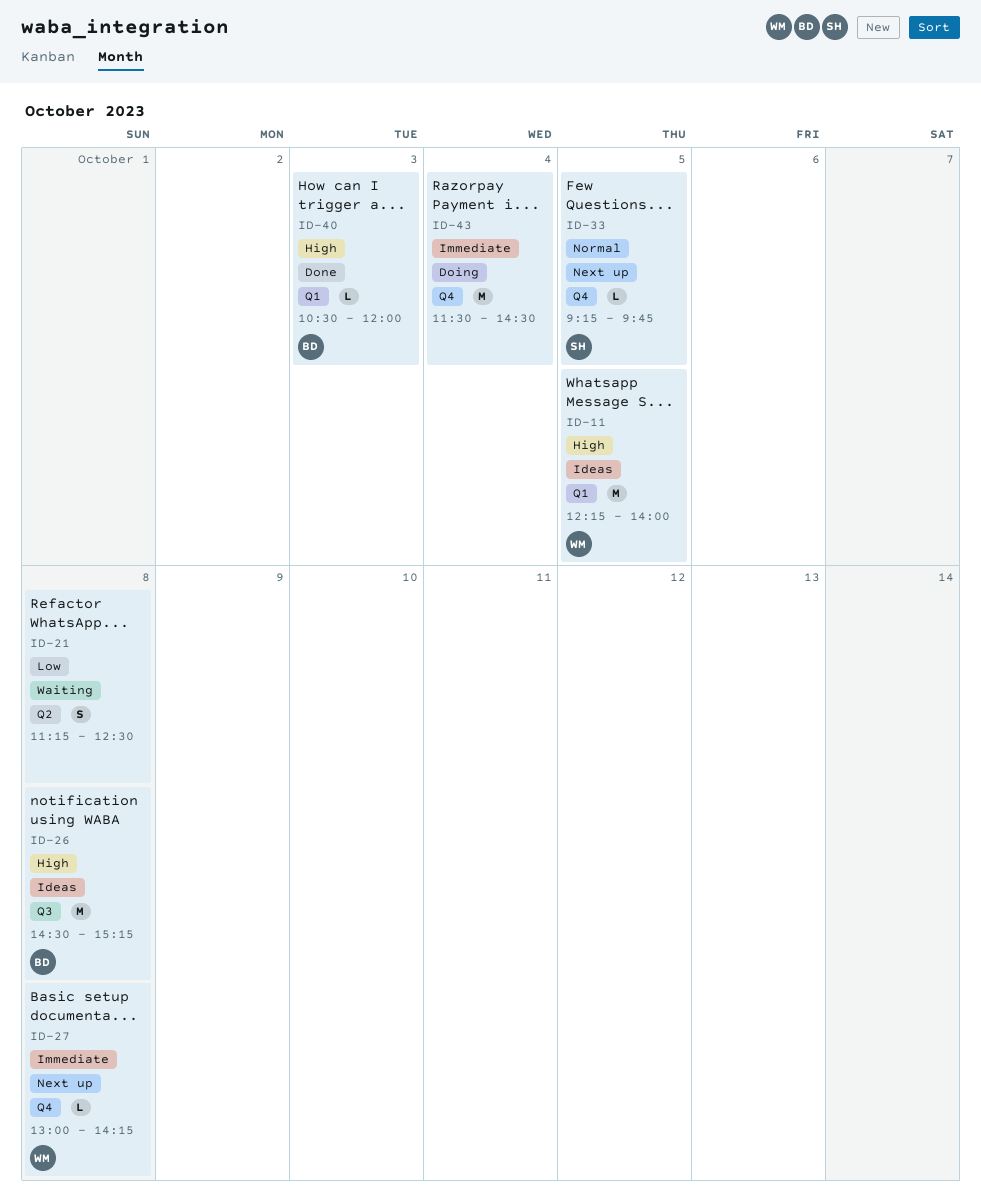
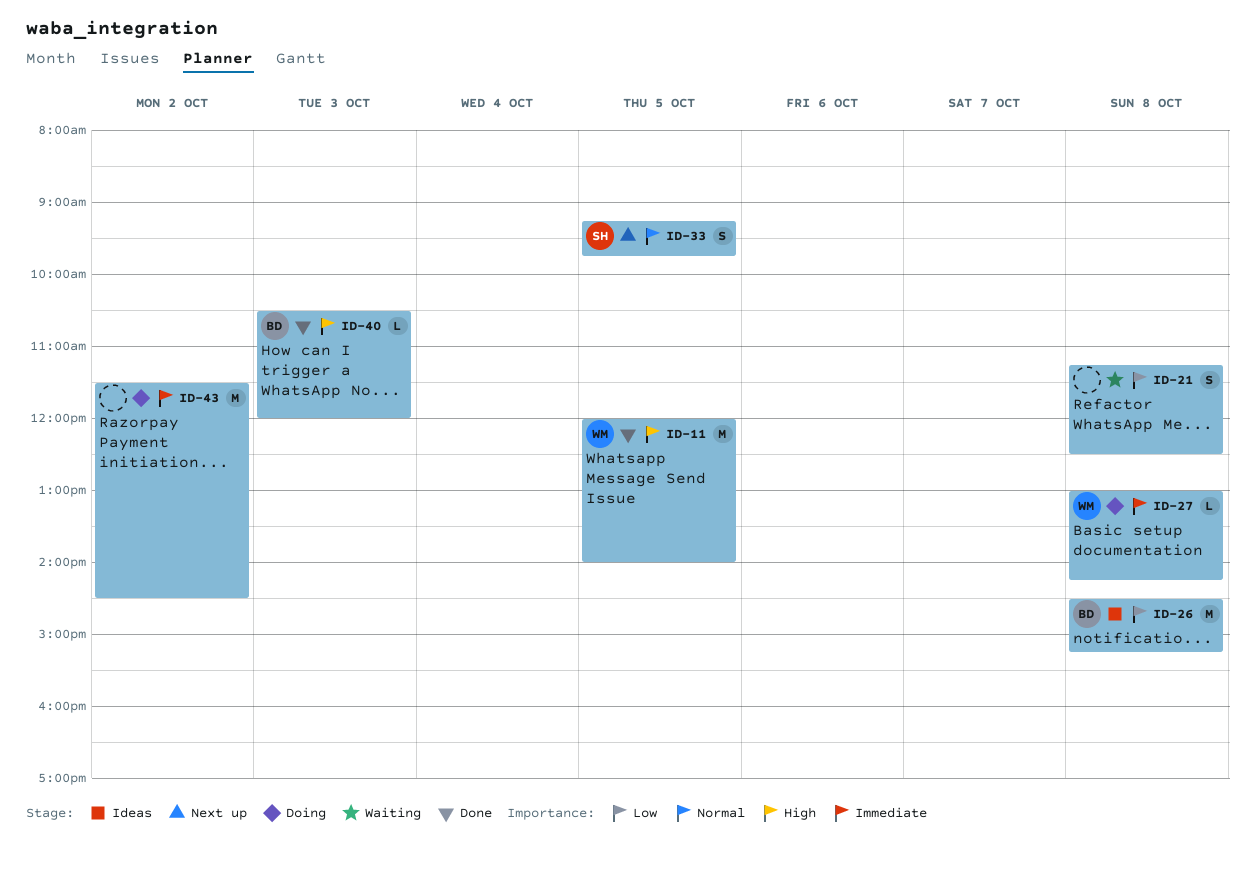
ID-11, status: Ideas -> Done
ID-11, begins: 12:15 -> 12:00
ID-26, priority: High -> Low
ID-27, status: Next up -> Doing
ID-33, estimate: L -> S
ID-43, day: Oct 4 -> Oct 2

